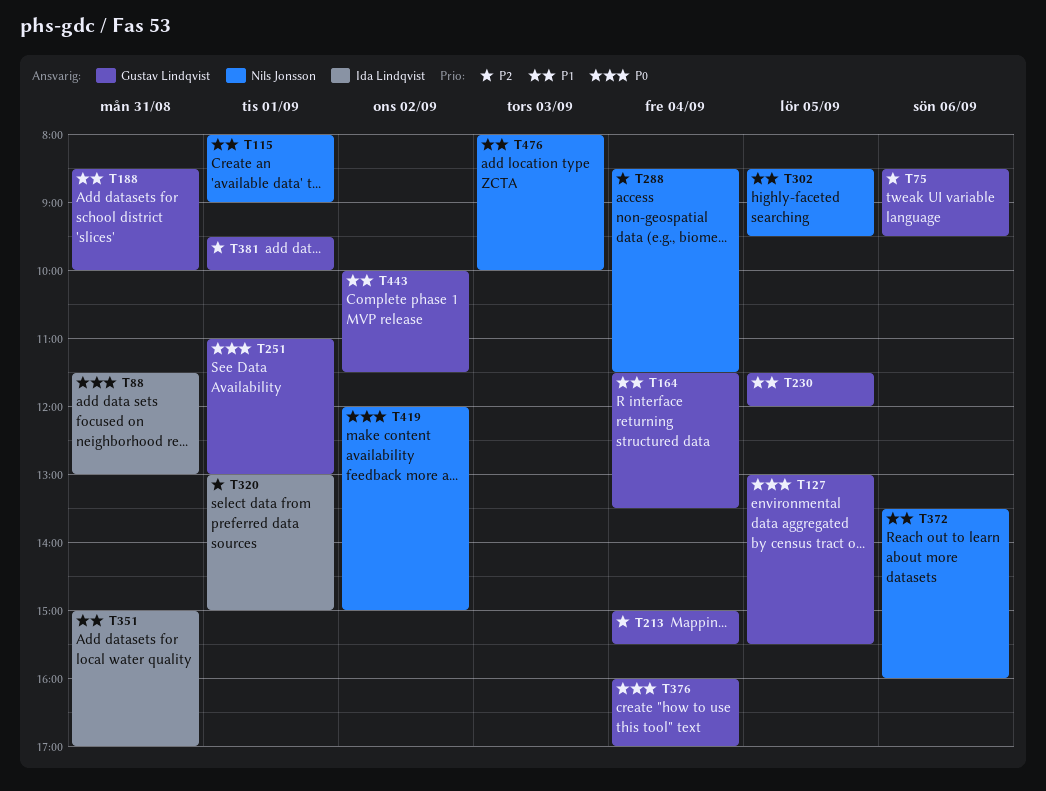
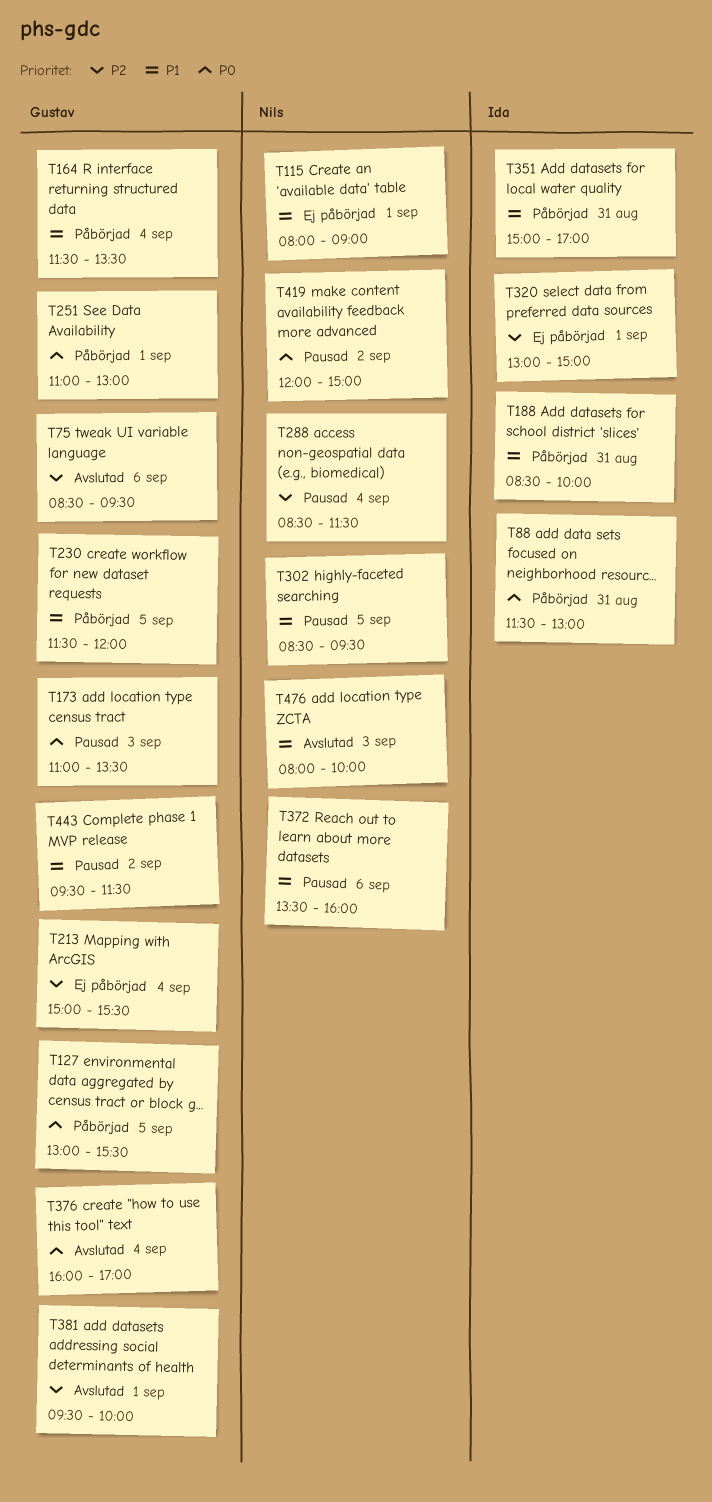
T173: none -> present
T188, owner: Gustav Lindqvist -> Ida Lindqvist
T443, begins: 10:00 -> 09:30

